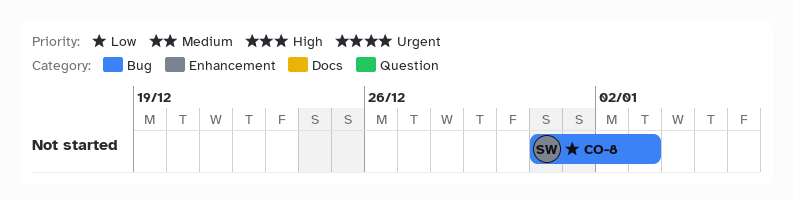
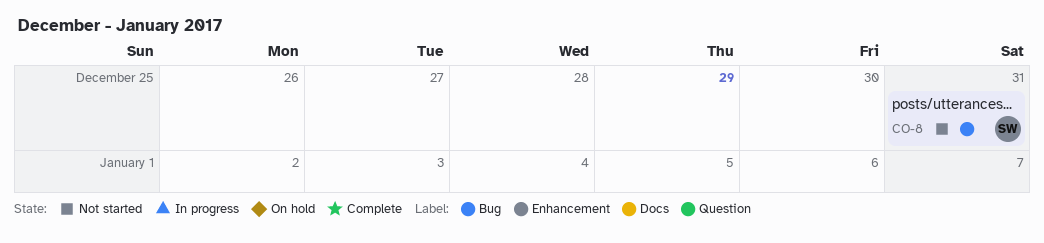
CO-8, due: Jan 3 -> Dec 31

